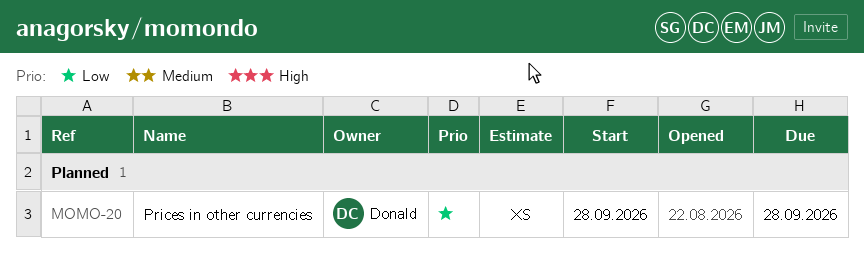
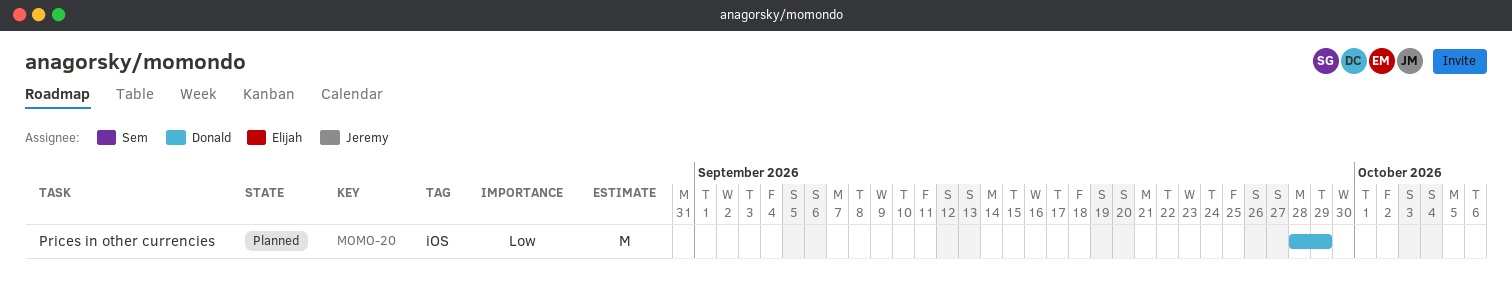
MOMO-20, estimate: XS -> M
MOMO-20, due: Sep 28 -> Sep 29

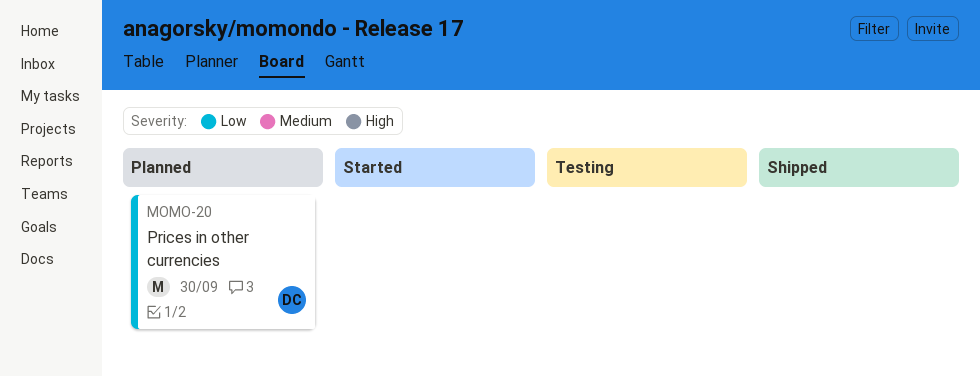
MOMO-20, due: Sep 29 -> Sep 30

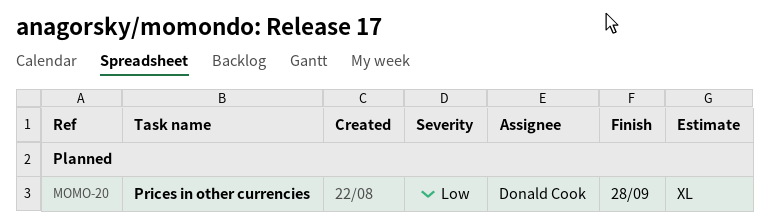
MOMO-20, estimate: M -> XL
MOMO-20, due: Sep 30 -> Sep 28

